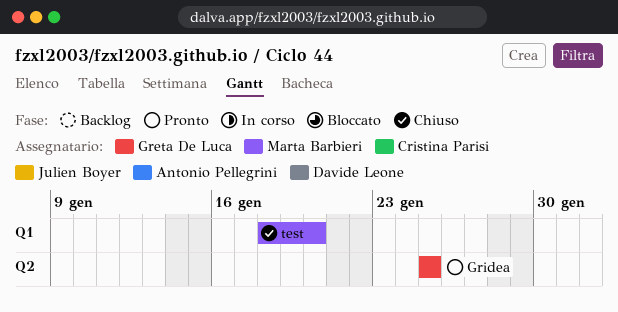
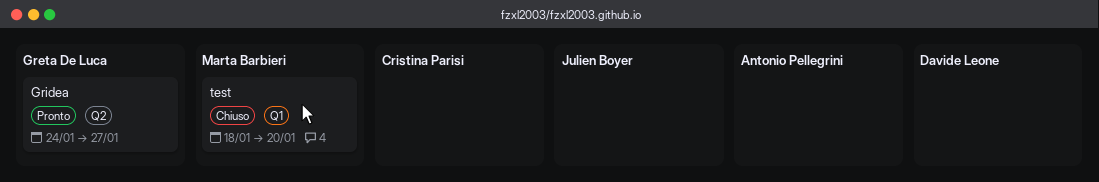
Gridea, start: Jan 25 -> Jan 24
Gridea, due: Jan 25 -> Jan 27

